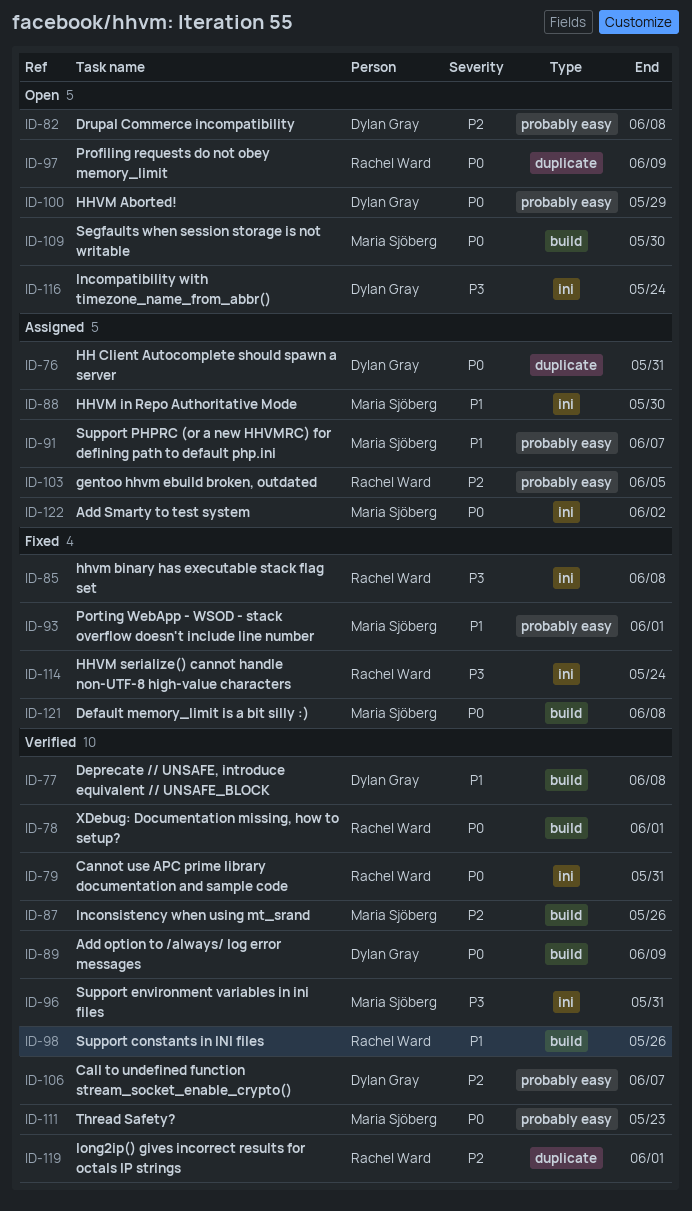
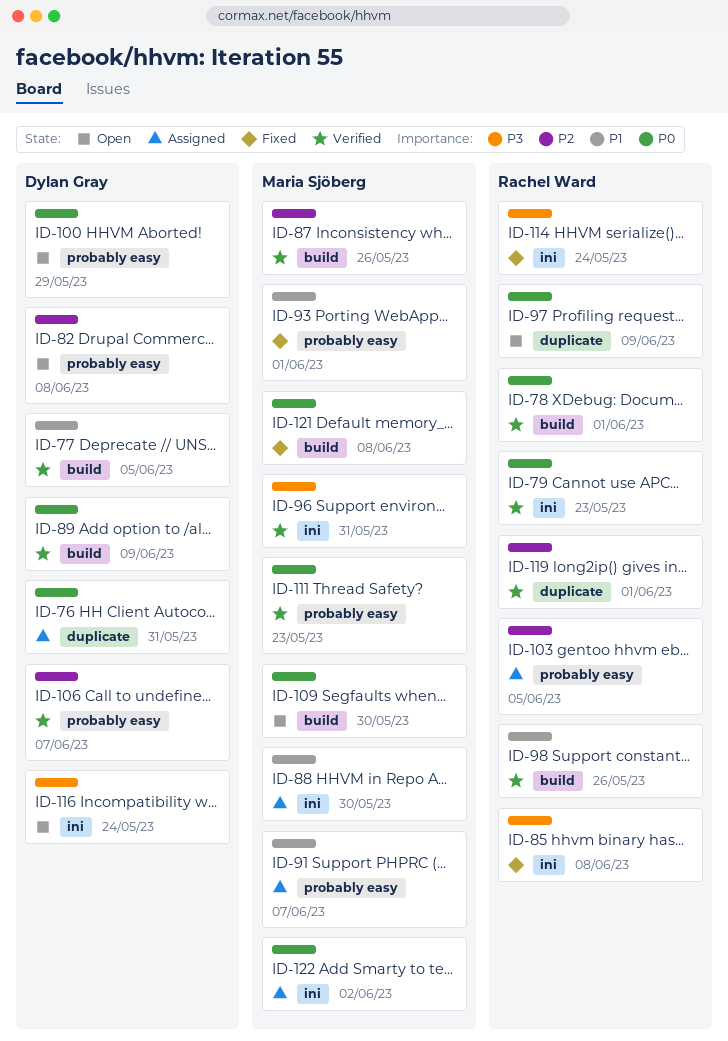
ID-77, due: Jun 8 -> Jun 5
ID-79, due: May 31 -> May 23

